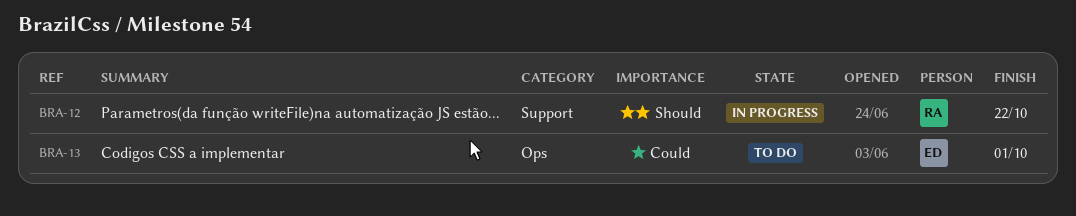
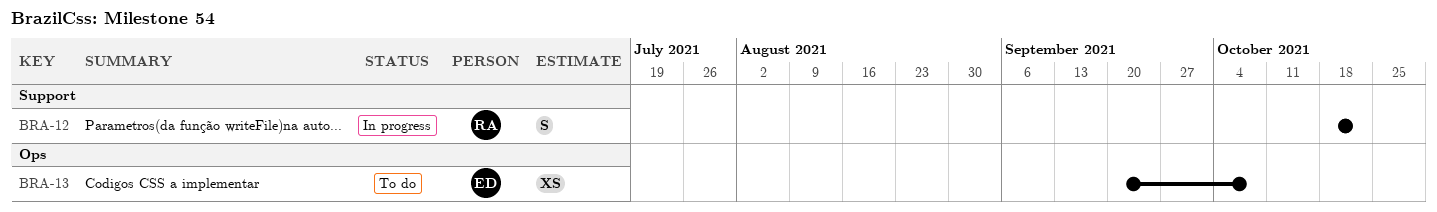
BRA-13, due: Oct 1 -> Oct 8

